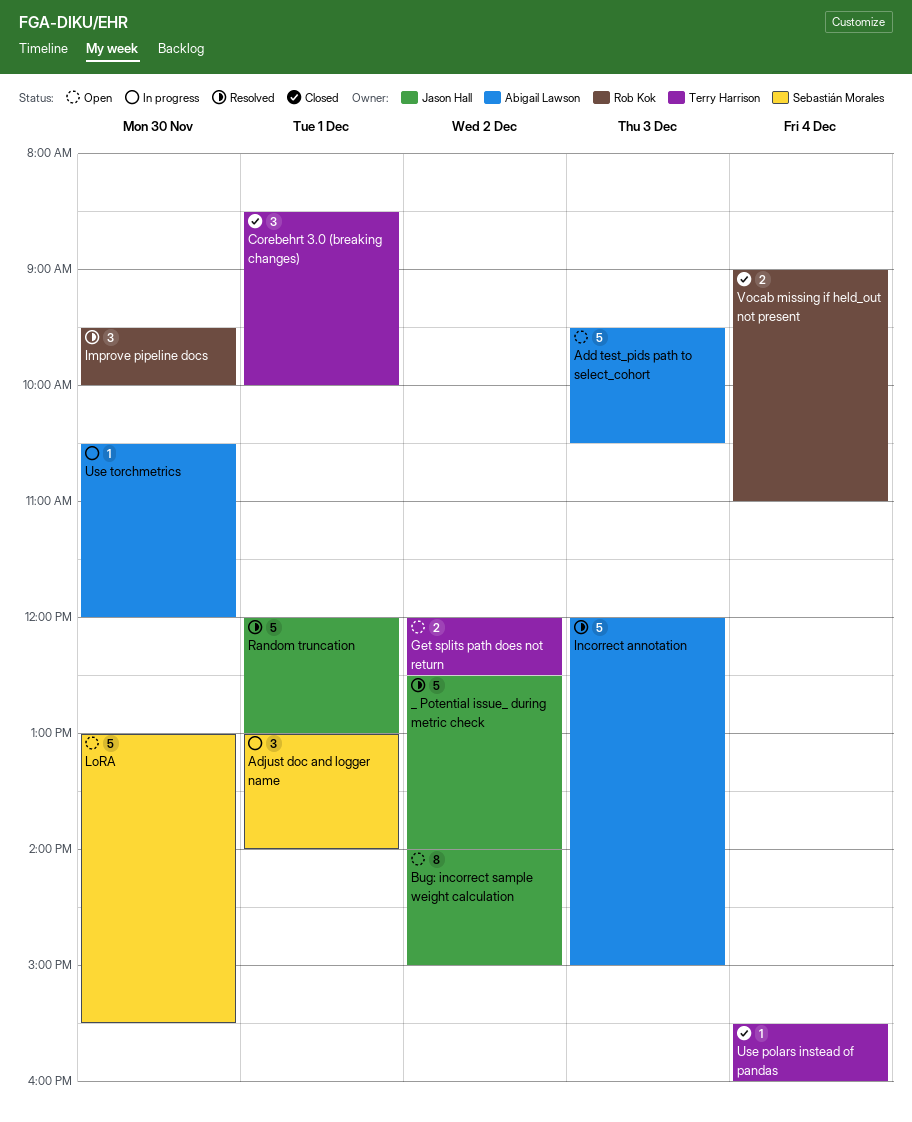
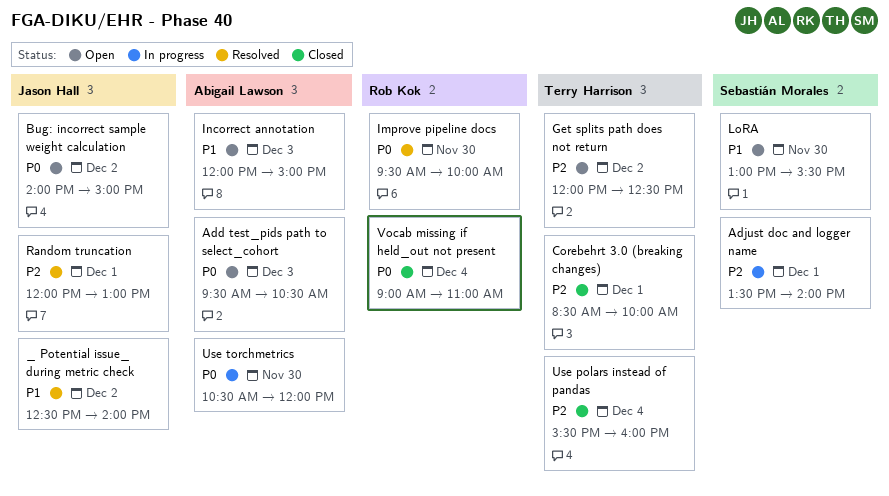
Adjust doc and logger name, begins: 13:00 -> 13:30
Incorrect annotation, status: Resolved -> Open

